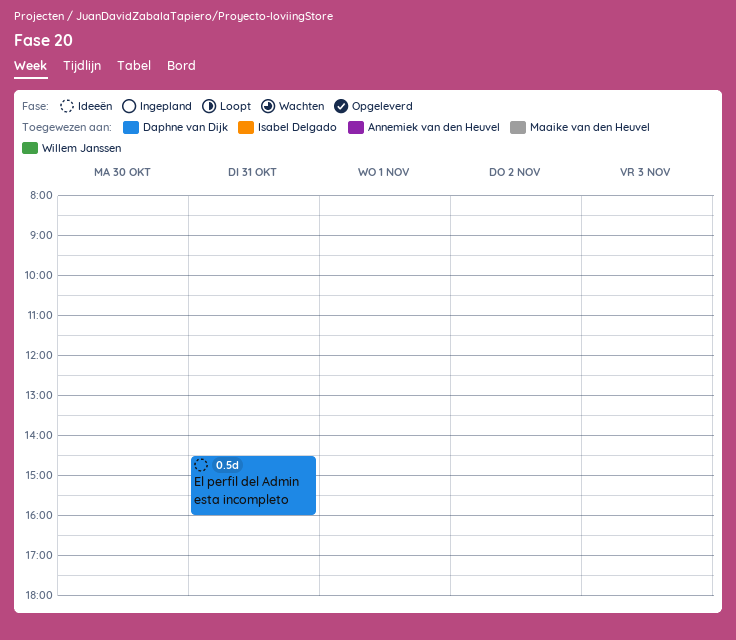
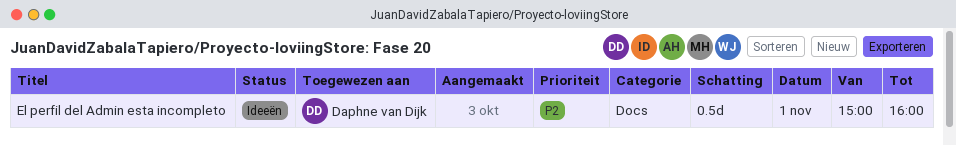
El perfil del Admin esta incompleto, day: Oct 31 -> Nov 1
El perfil del Admin esta incompleto, begins: 14:30 -> 15:00

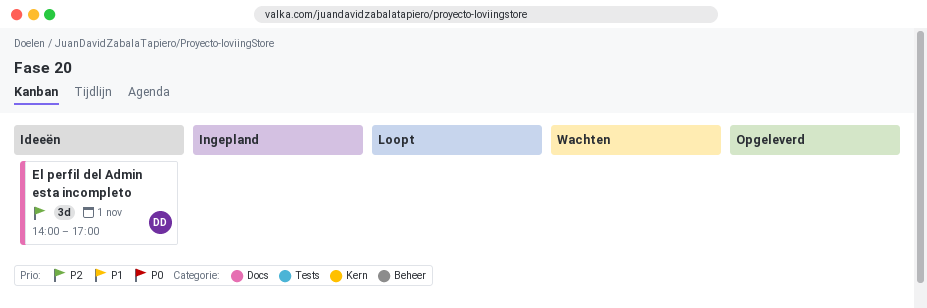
El perfil del Admin esta incompleto, estimate: 0.5d -> 3d
El perfil del Admin esta incompleto, begins: 15:00 -> 14:00
El perfil del Admin esta incompleto, ends: 16:00 -> 17:00

